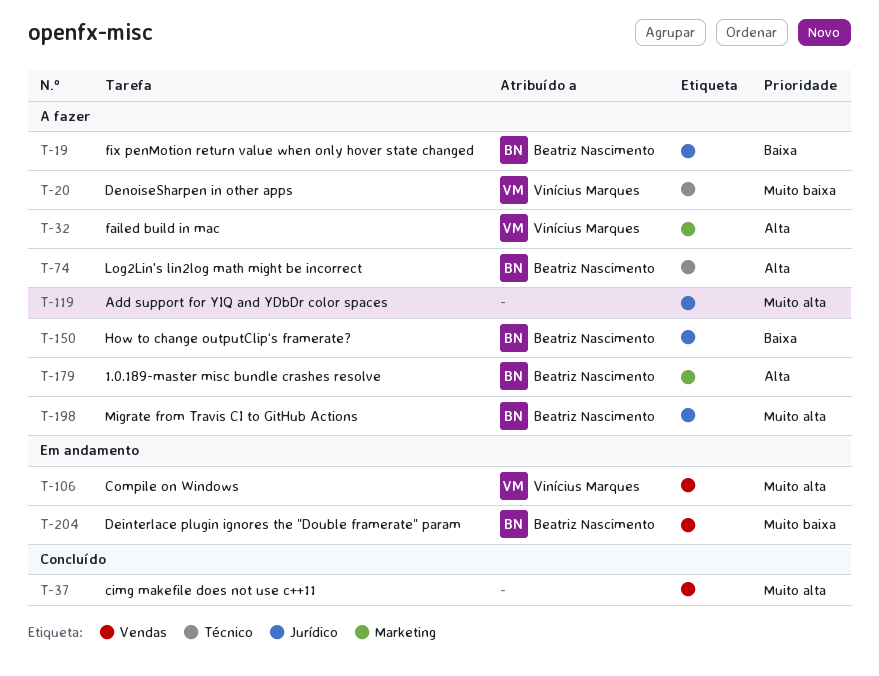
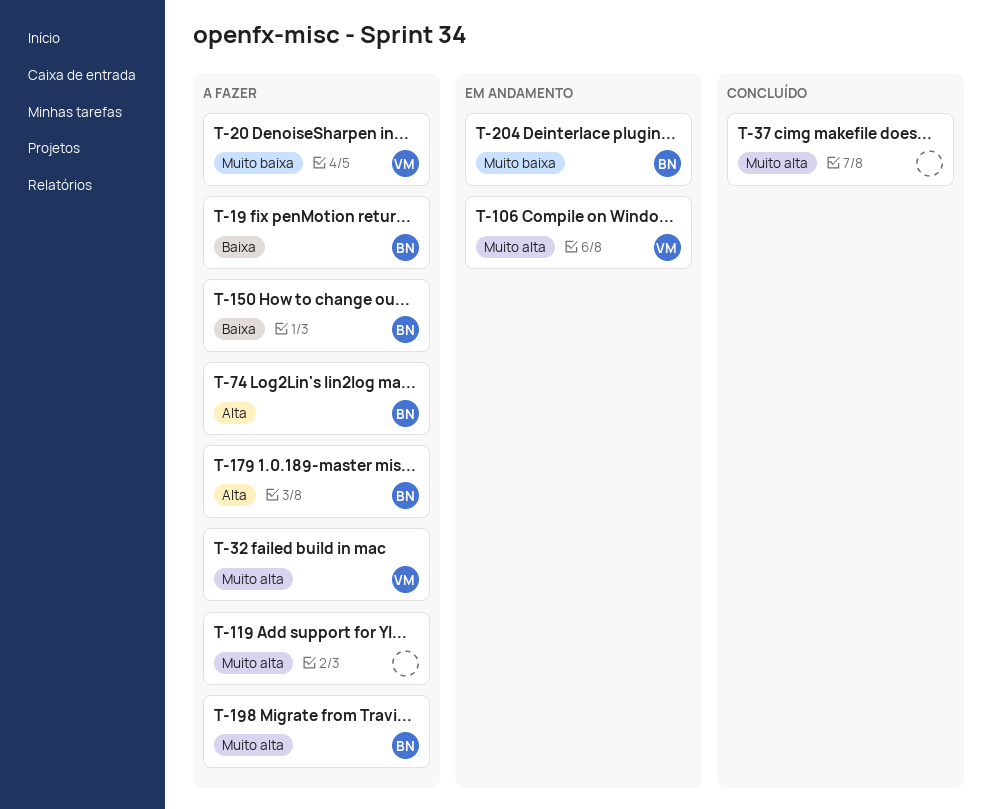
T-32, priority: Alta -> Muito alta

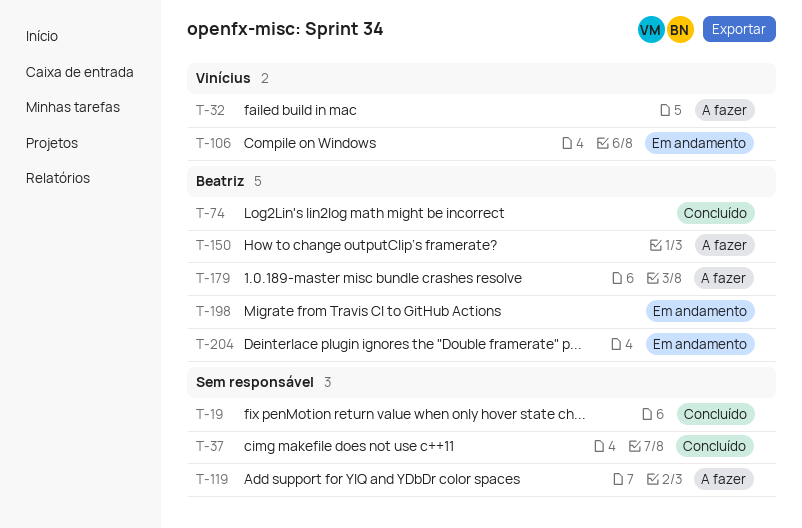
T-19, status: A fazer -> Concluído
T-19, owner: Beatriz -> none
T-20: present -> none
T-74, status: A fazer -> Concluído
T-198, status: A fazer -> Em andamento

